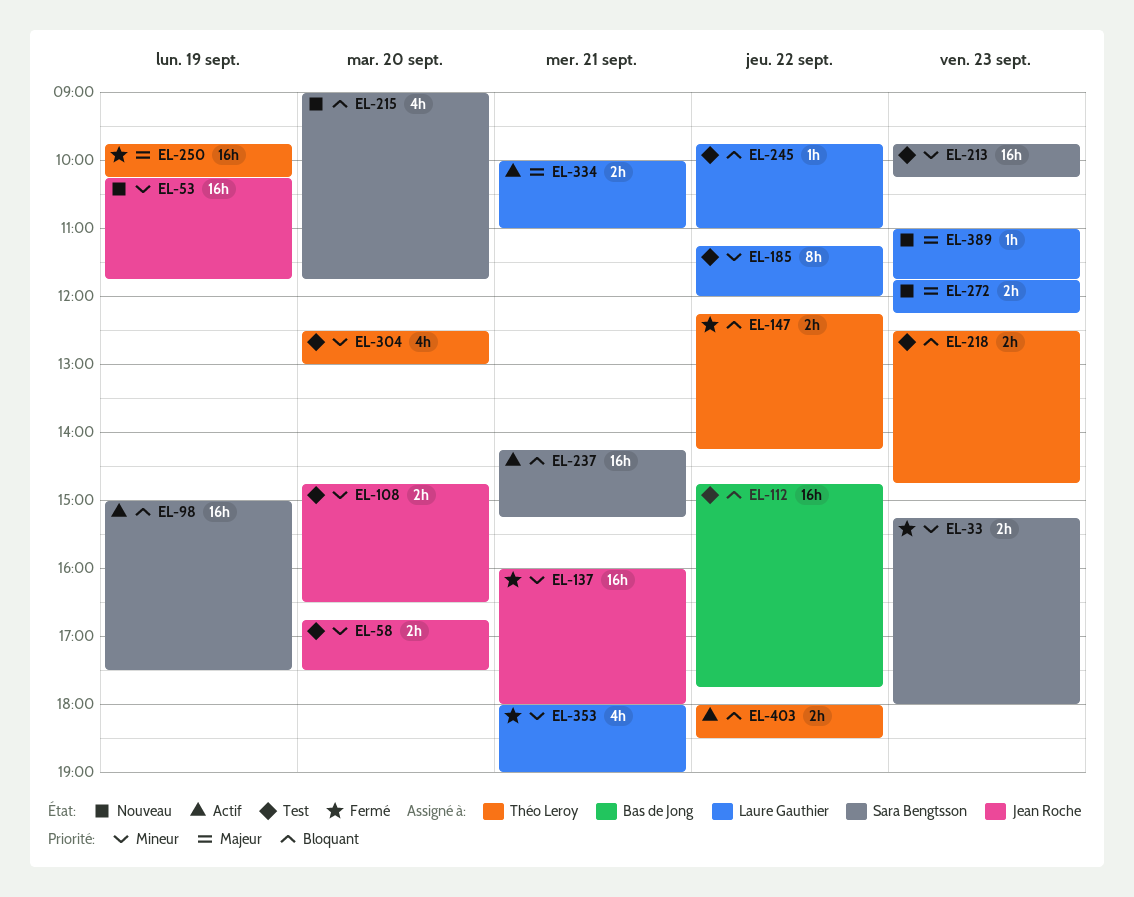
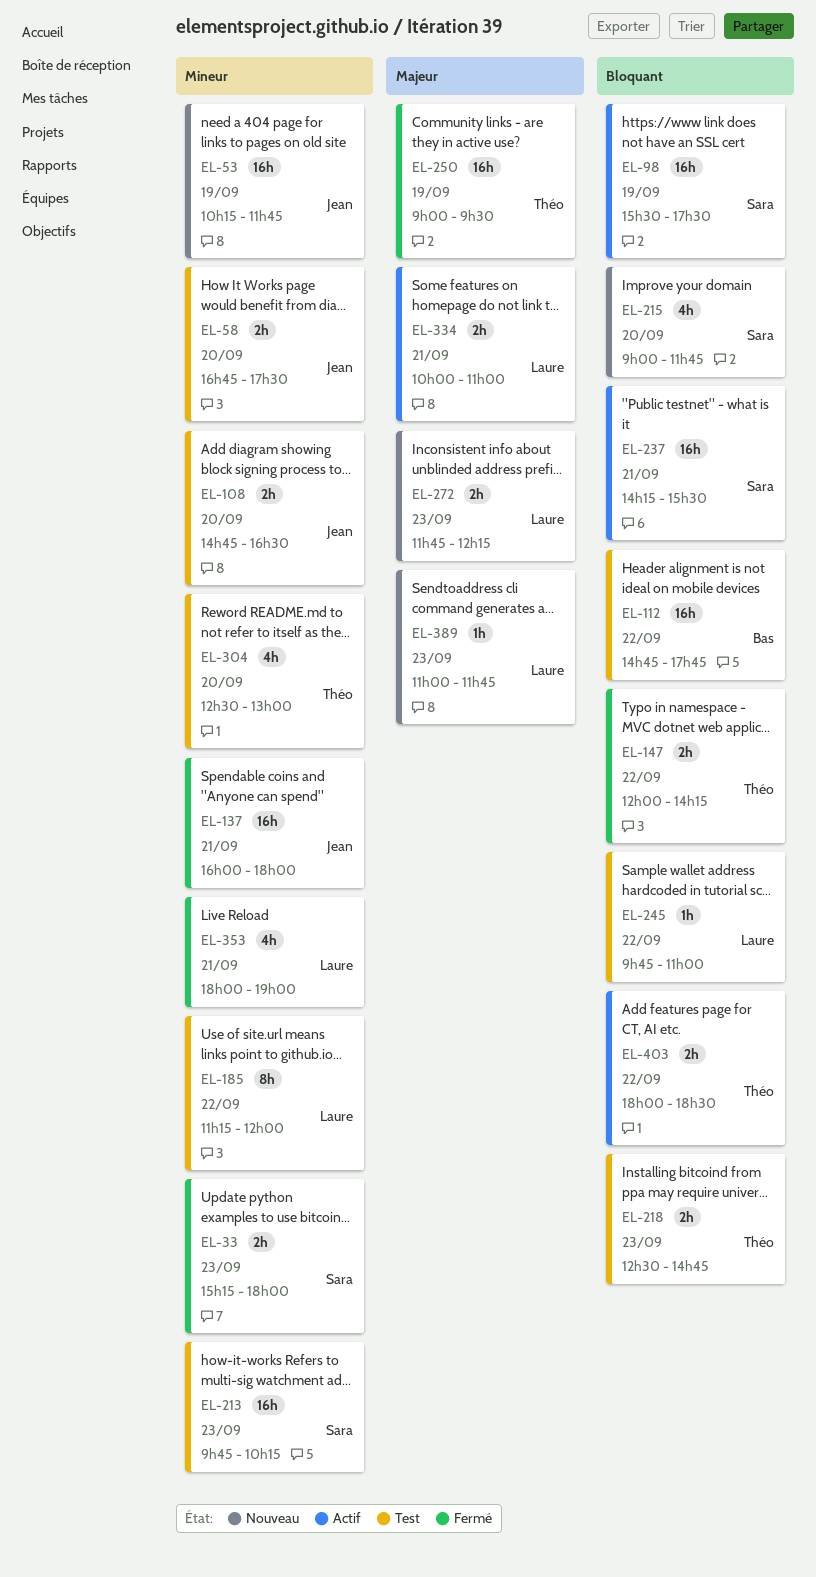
EL-98, begins: 15:00 -> 15:30
EL-147, begins: 12:15 -> 12:00
EL-237, ends: 15:15 -> 15:30
EL-250, begins: 09:45 -> 09:00
EL-250, ends: 10:15 -> 09:30

